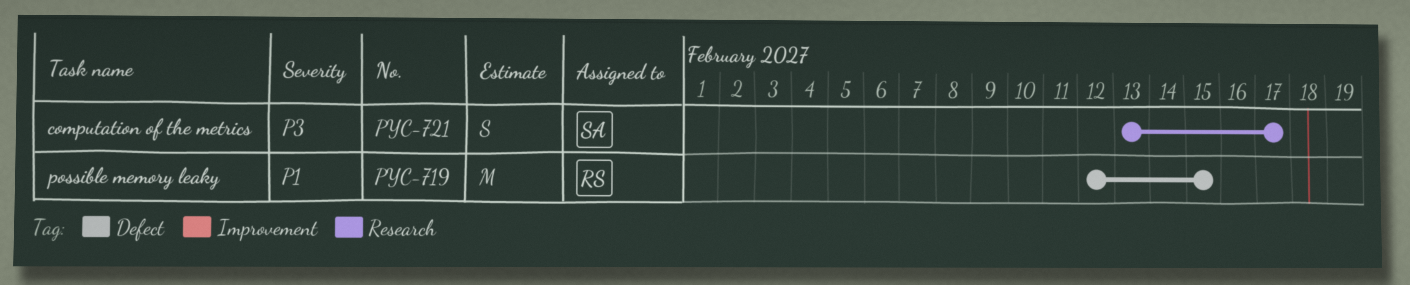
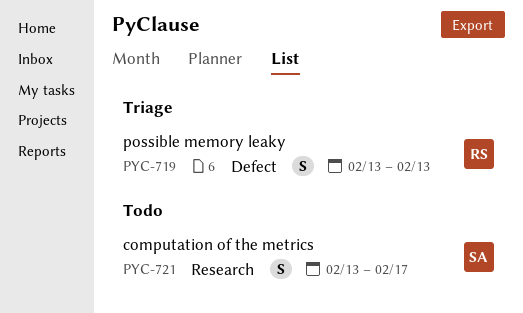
PYC-719, estimate: M -> S
PYC-719, start: Feb 12 -> Feb 13
PYC-719, due: Feb 15 -> Feb 13

